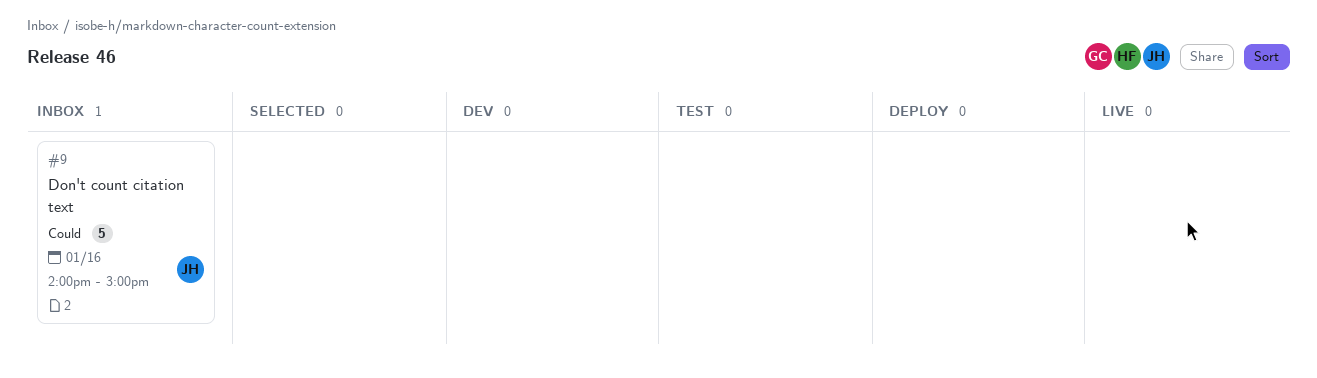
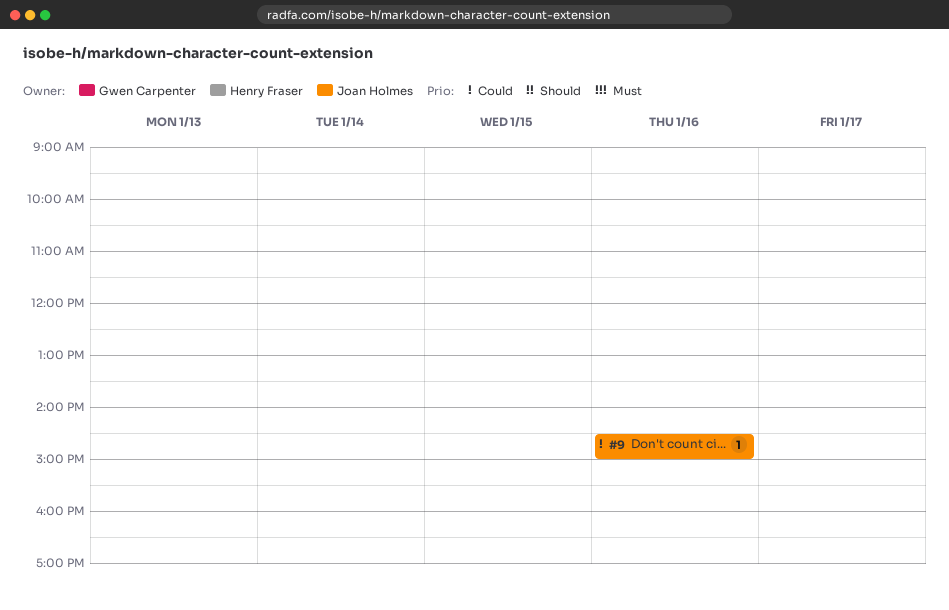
#9, estimate: 5 -> 1
#9, begins: 14:00 -> 14:30

